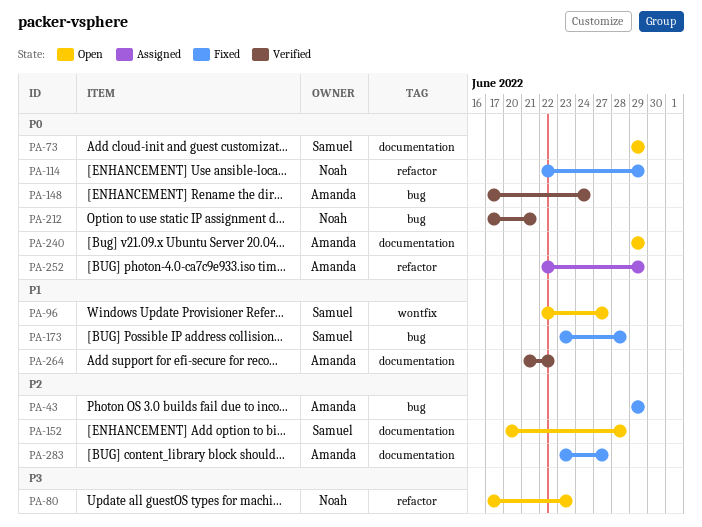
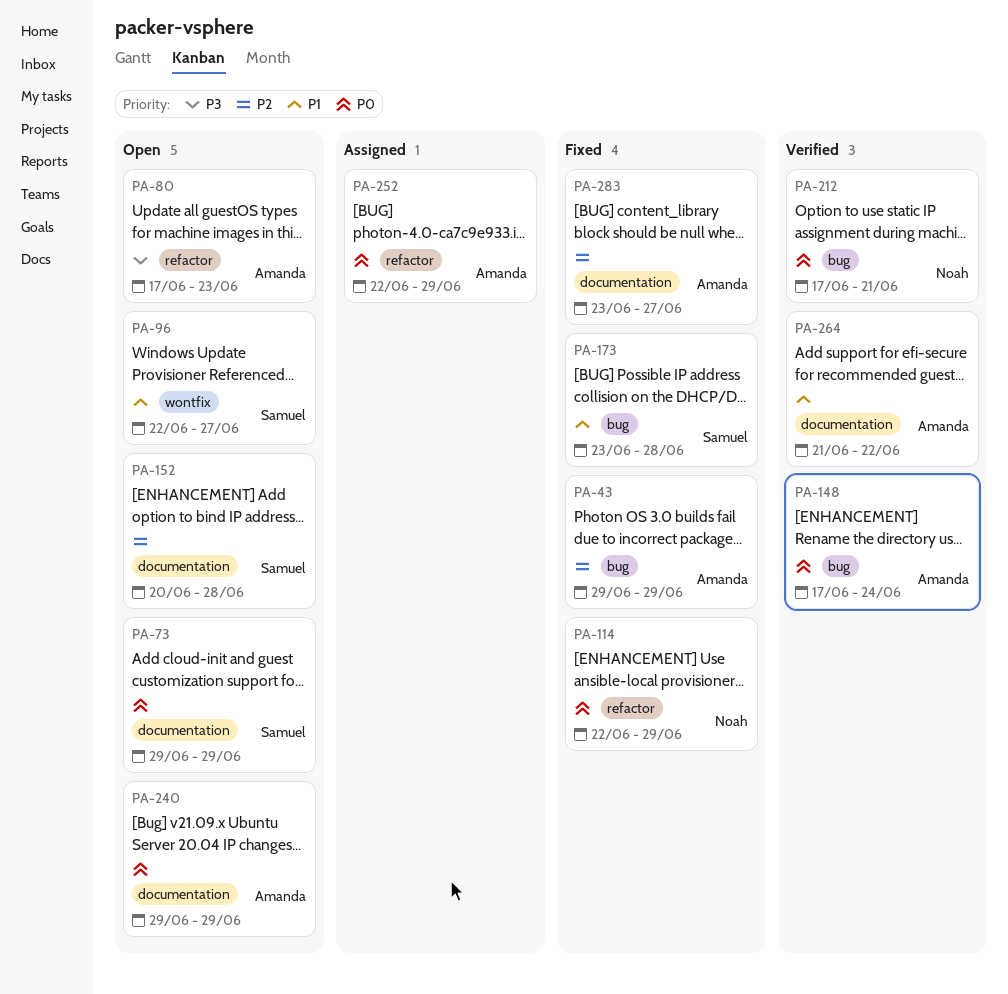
PA-80, owner: Noah -> Amanda

